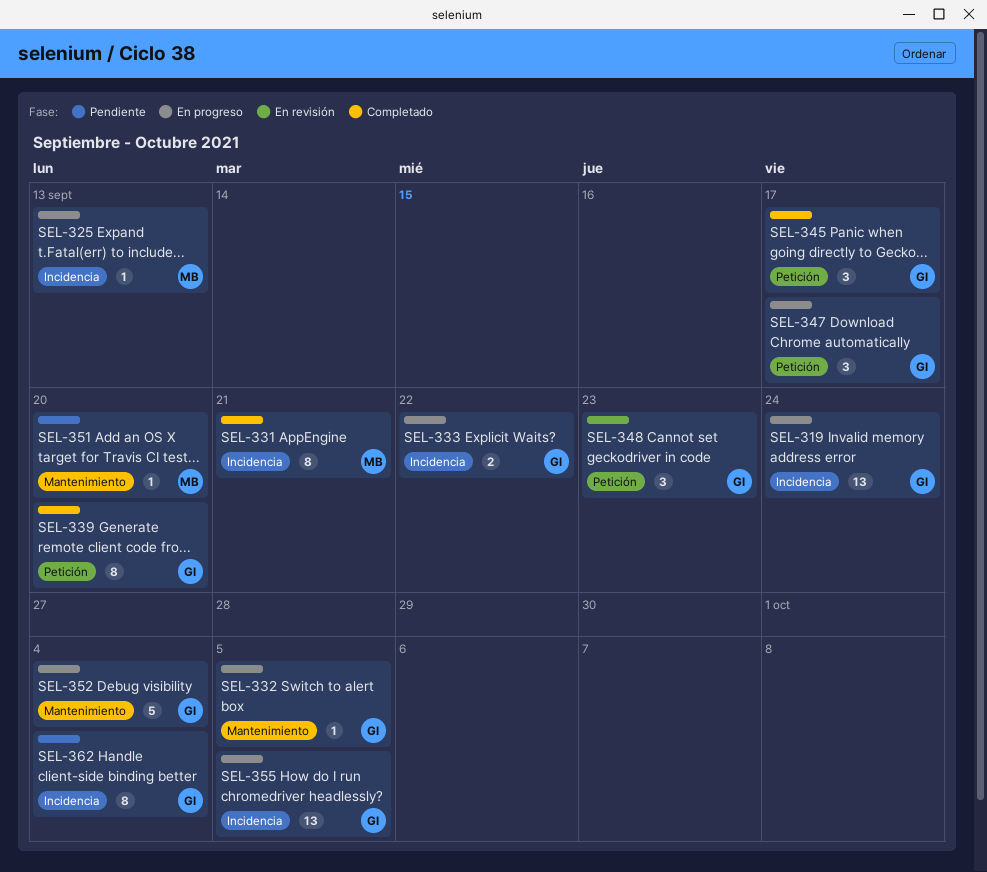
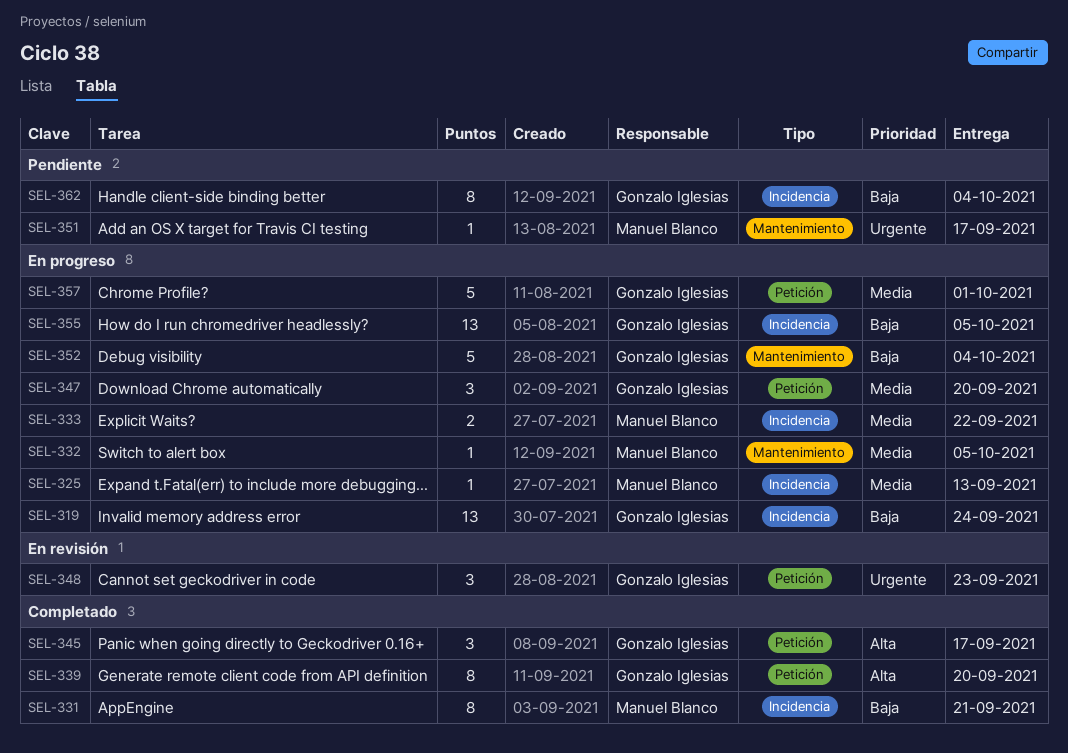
SEL-332, owner: Gonzalo Iglesias -> Manuel Blanco
SEL-333, owner: Gonzalo Iglesias -> Manuel Blanco
SEL-347, due: Sep 17 -> Sep 20
SEL-351, due: Sep 20 -> Sep 17
SEL-357: none -> present

